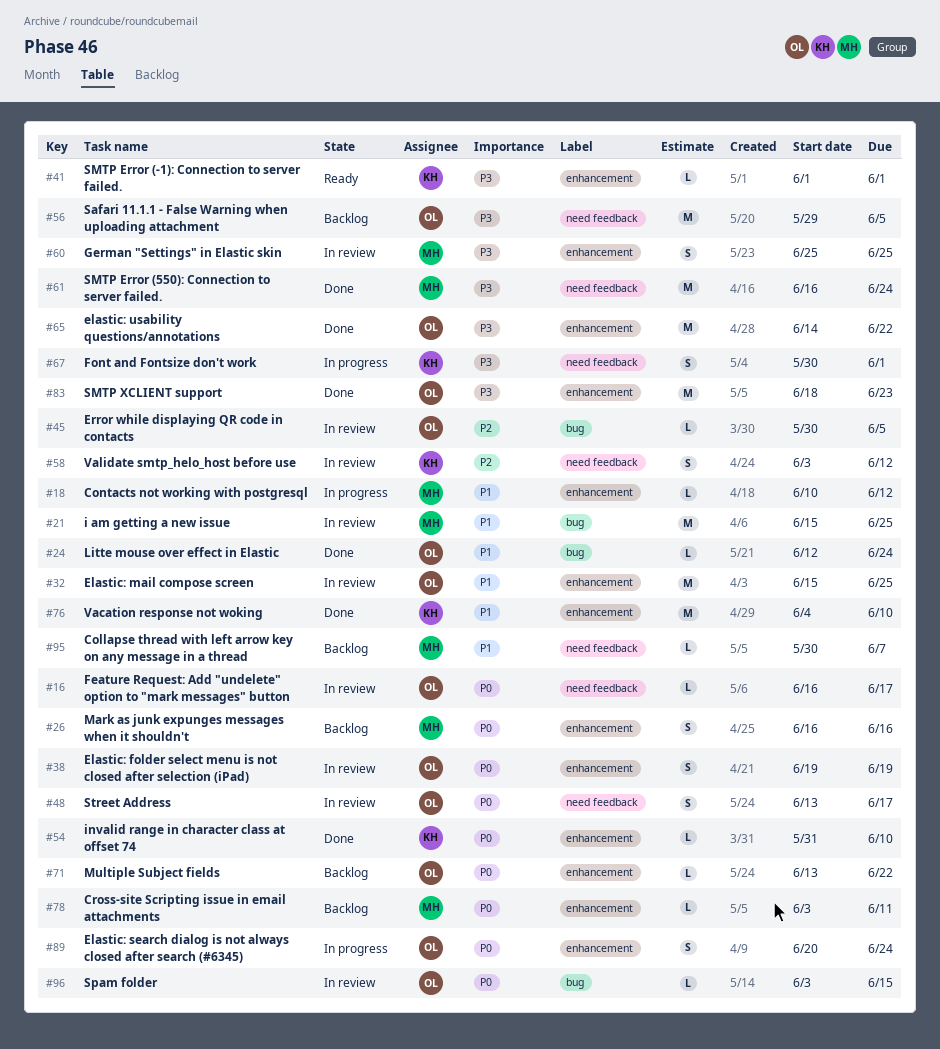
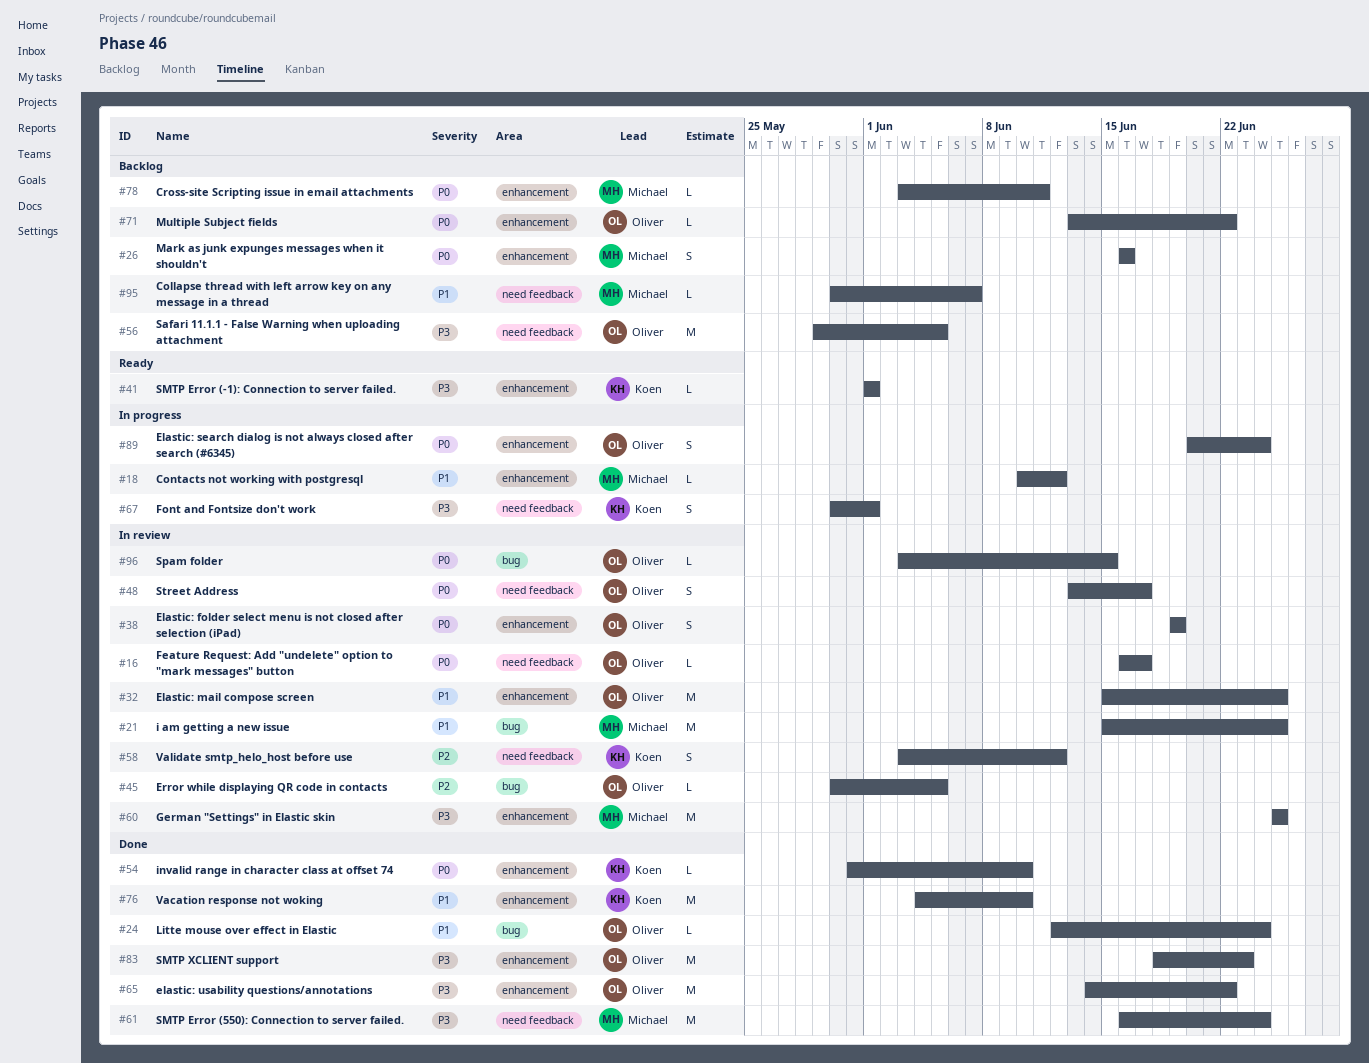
#60, estimate: S -> M

